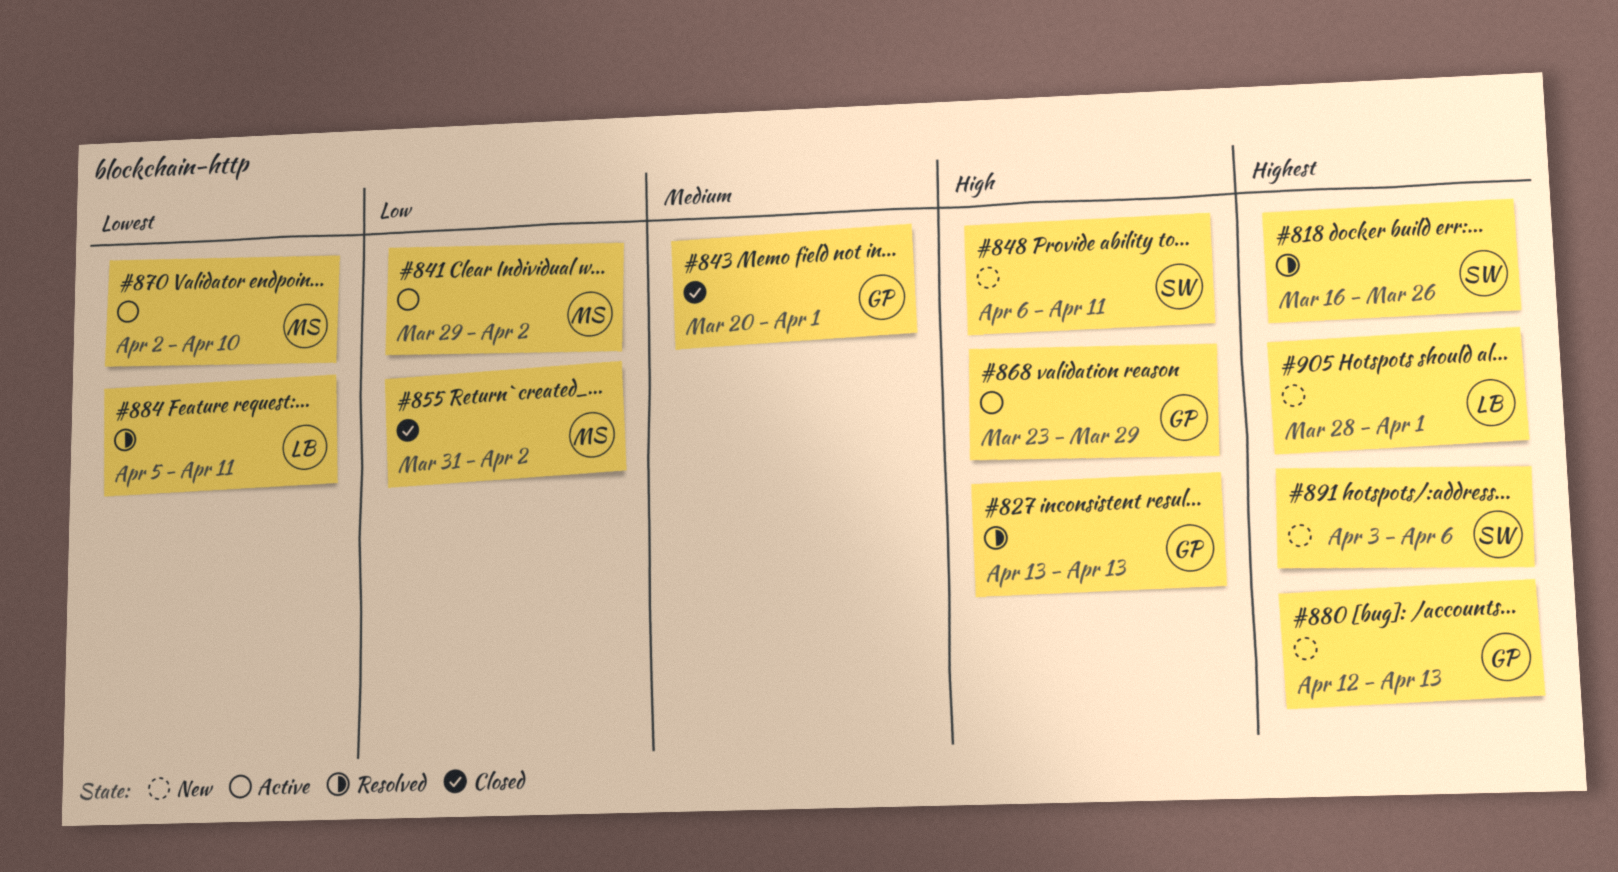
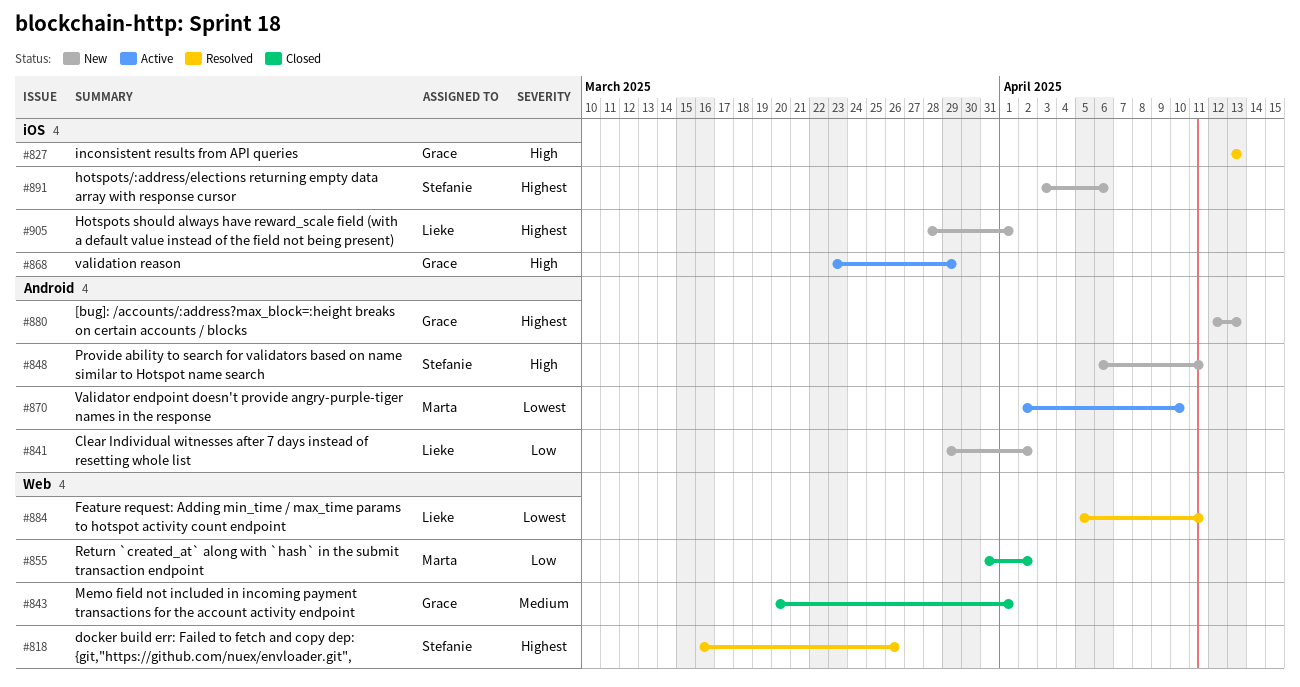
#841, status: Active -> New
#841, owner: Marta -> Lieke

